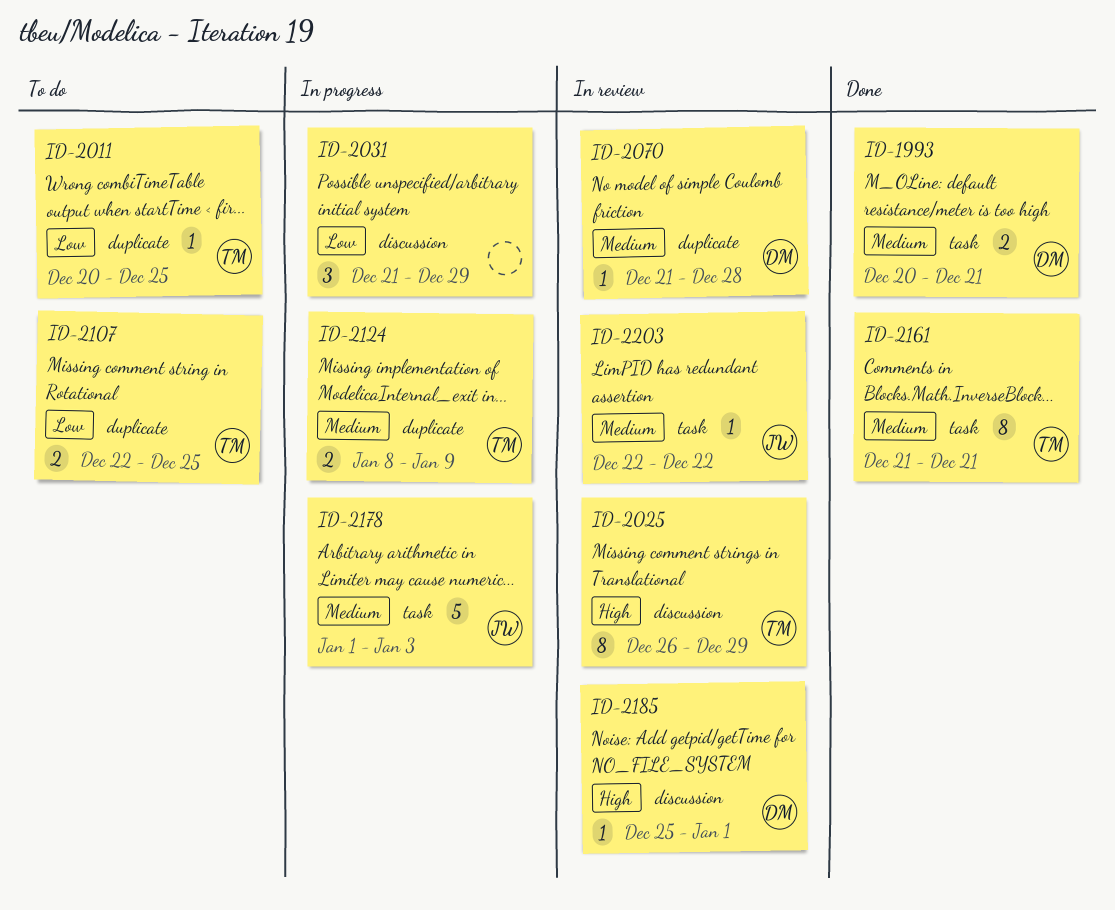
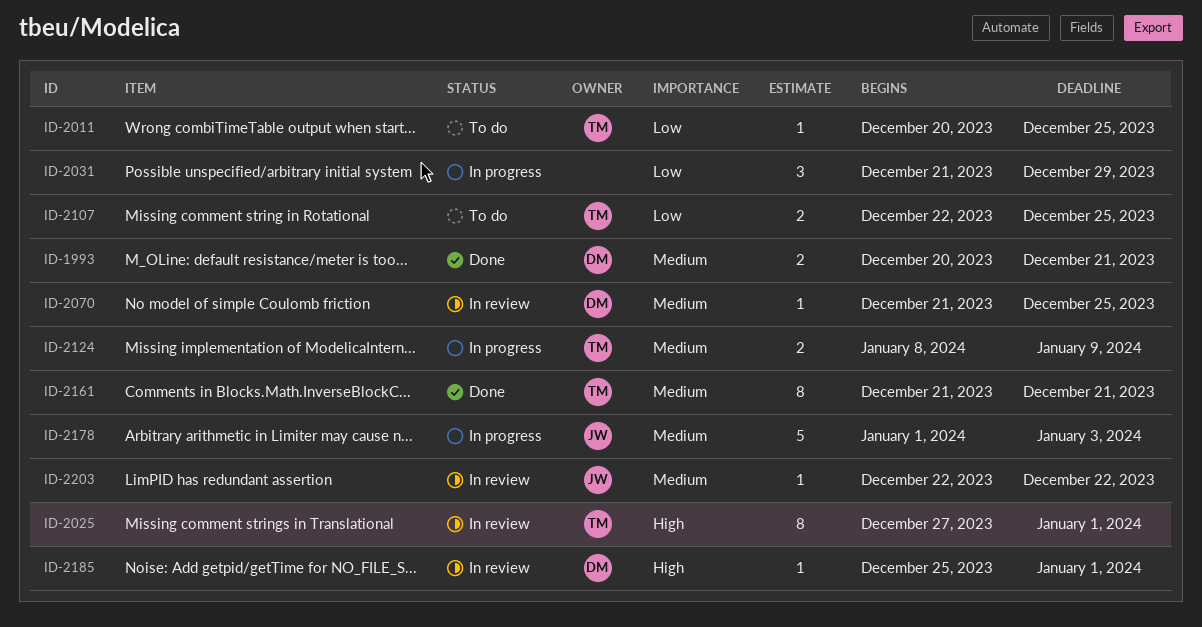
ID-2025, start: Dec 26 -> Dec 27
ID-2025, due: Dec 29 -> Jan 1
ID-2070, due: Dec 28 -> Dec 25

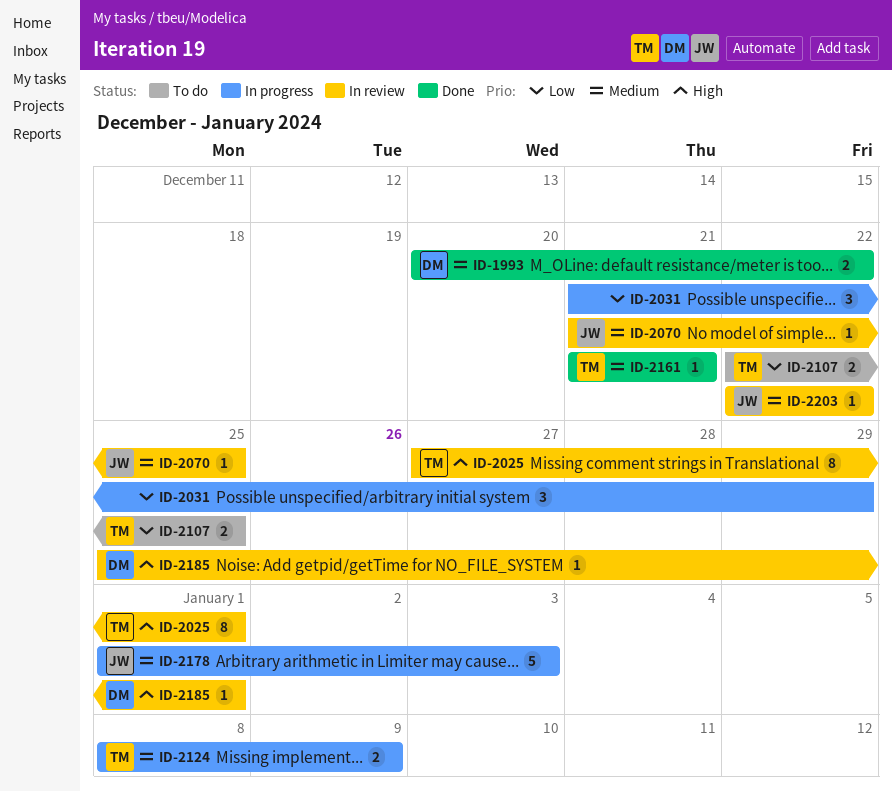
ID-1993, due: Dec 21 -> Dec 22
ID-2011: present -> none
ID-2070, owner: DM -> JW
ID-2161, estimate: 8 -> 1

